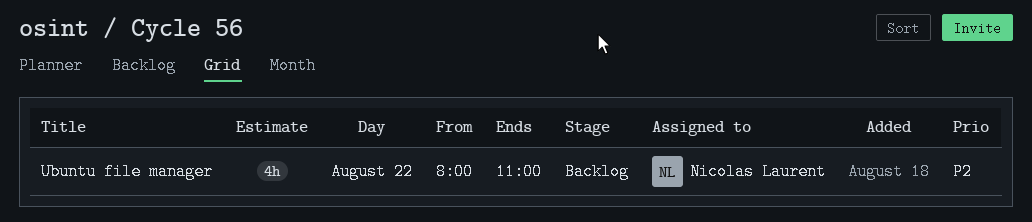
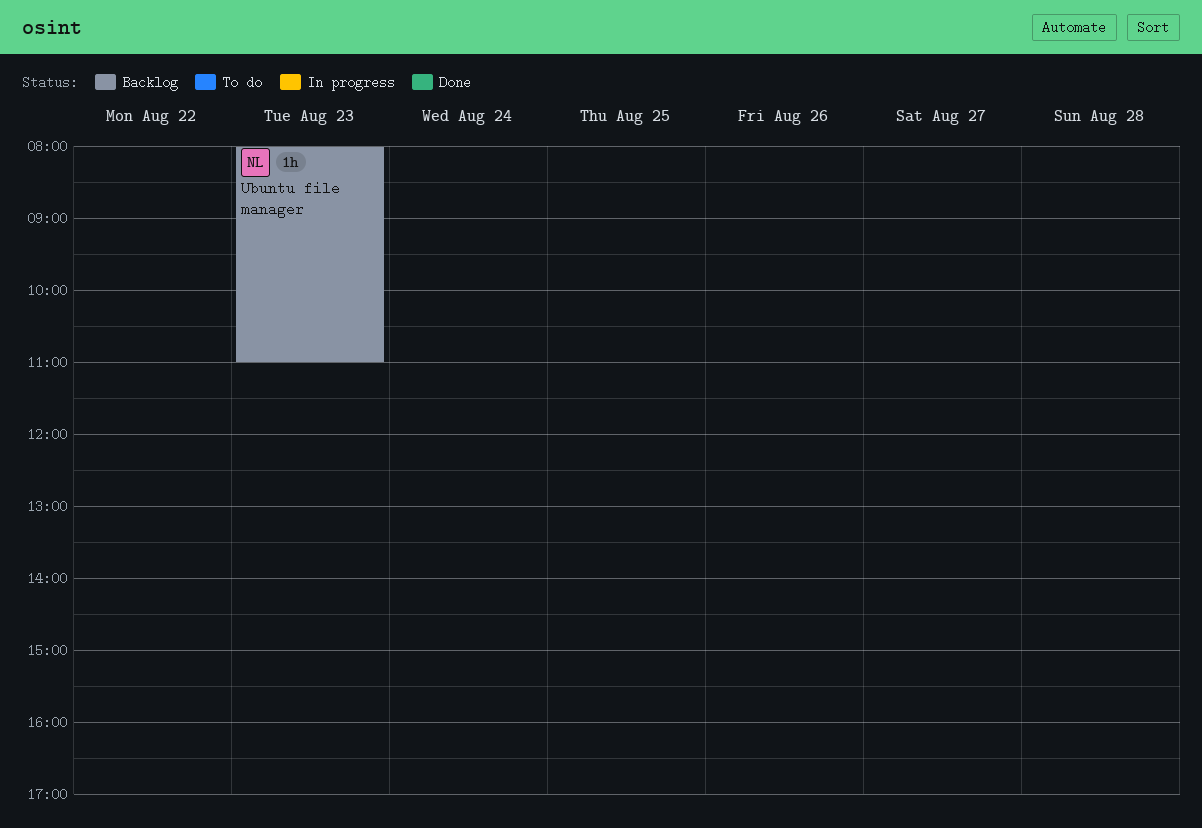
Ubuntu file manager, estimate: 4h -> 1h
Ubuntu file manager, day: Aug 22 -> Aug 23

